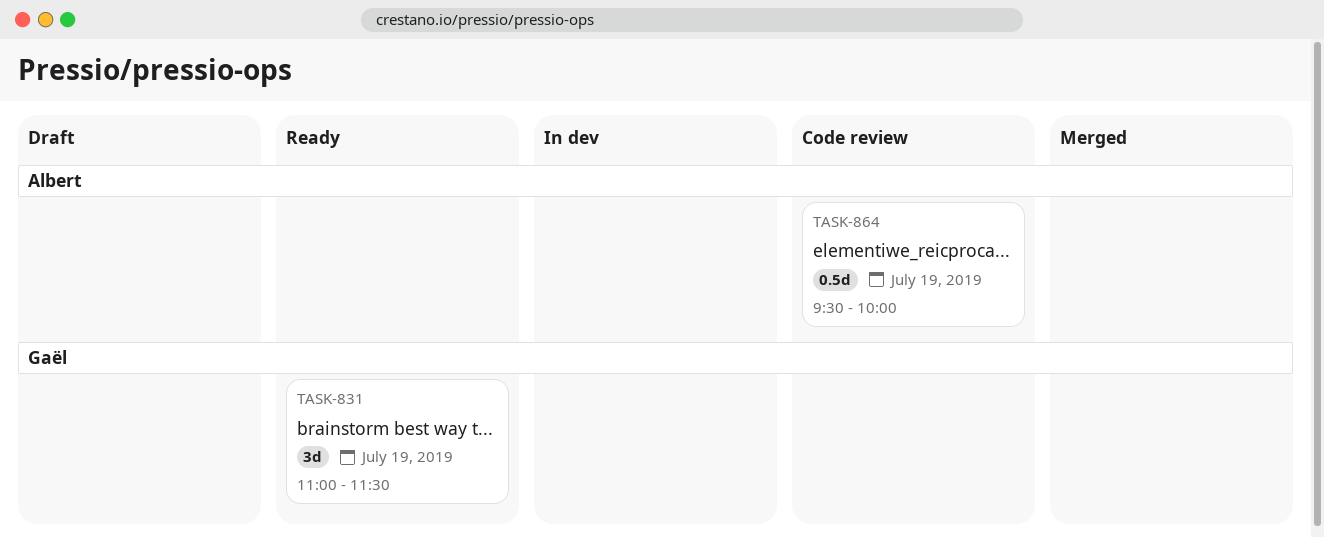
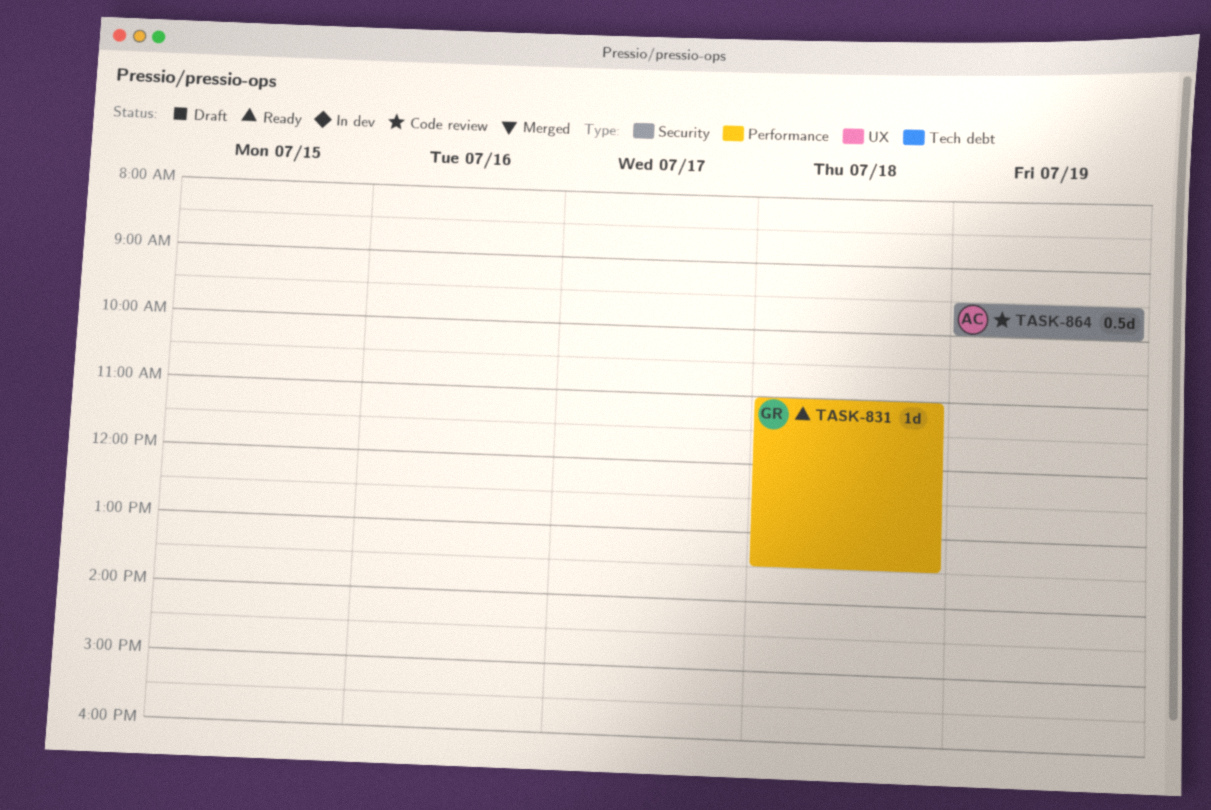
TASK-831, estimate: 3d -> 1d
TASK-831, day: Jul 19 -> Jul 18
TASK-831, ends: 11:30 -> 13:30

